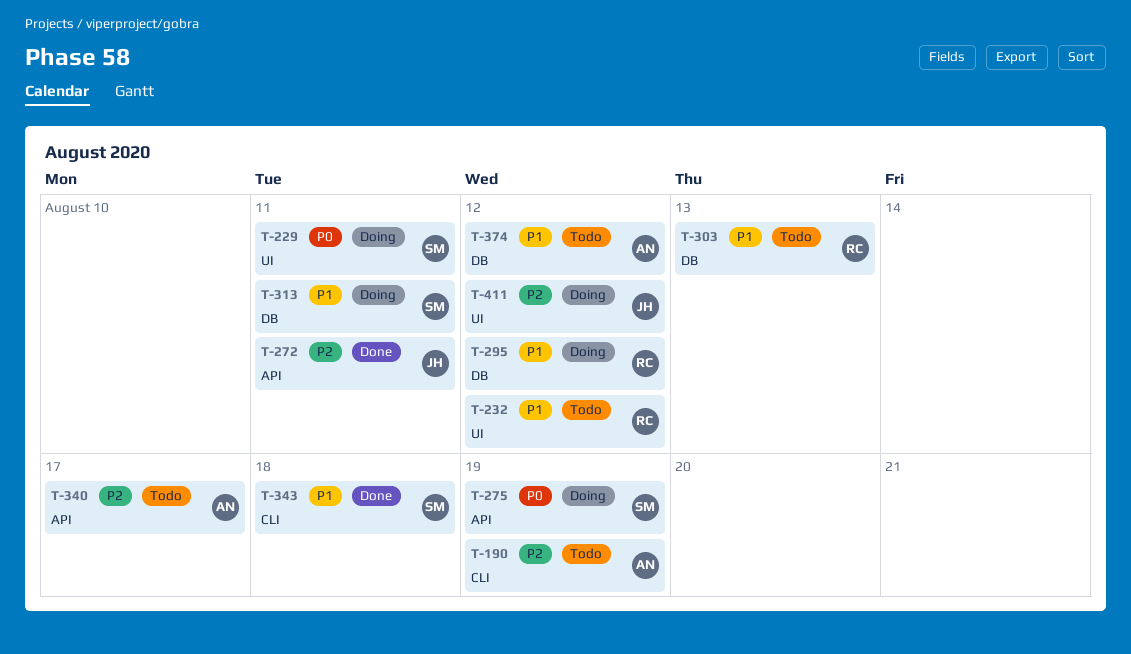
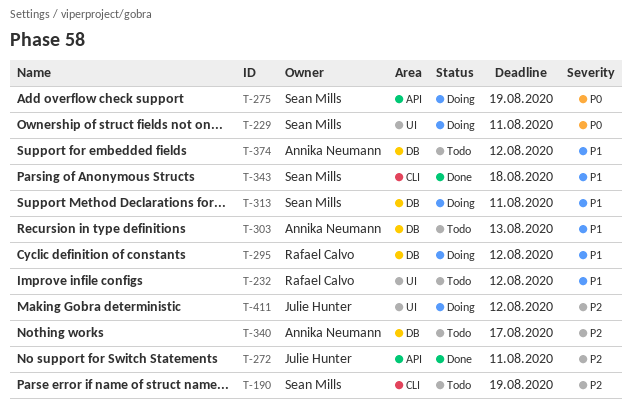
T-190, owner: Annika Neumann -> Sean Mills
T-303, owner: Rafael Calvo -> Annika Neumann
T-340, label: API -> DB

